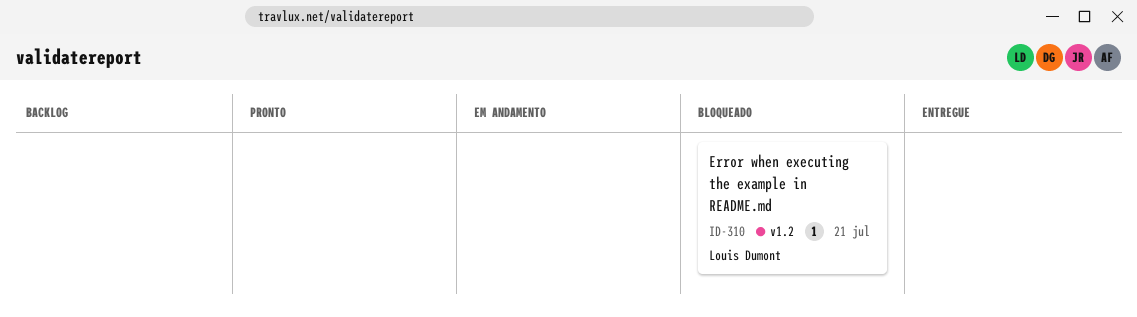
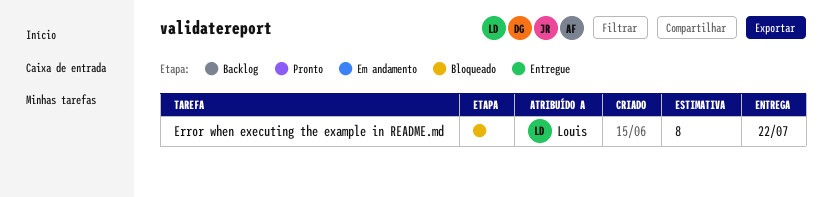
Error when executing the example in README.md, estimate: 1 -> 8
Error when executing the example in README.md, due: Jul 21 -> Jul 22

